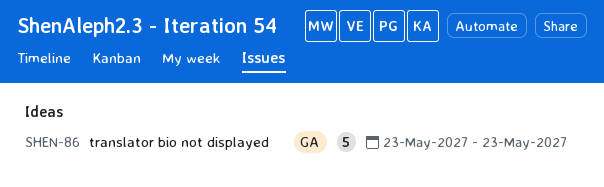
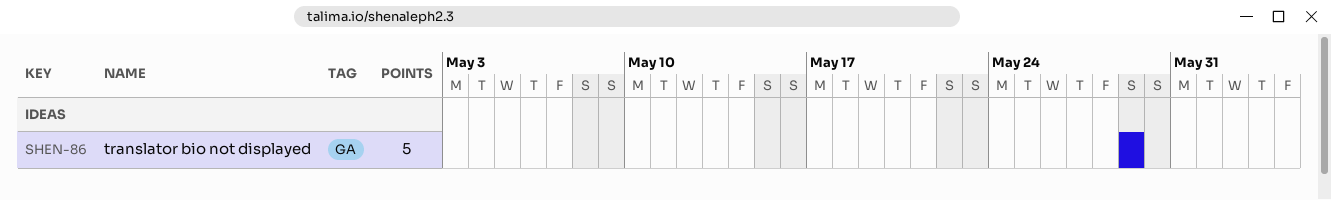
SHEN-86, start: May 23 -> May 29
SHEN-86, due: May 23 -> May 29

